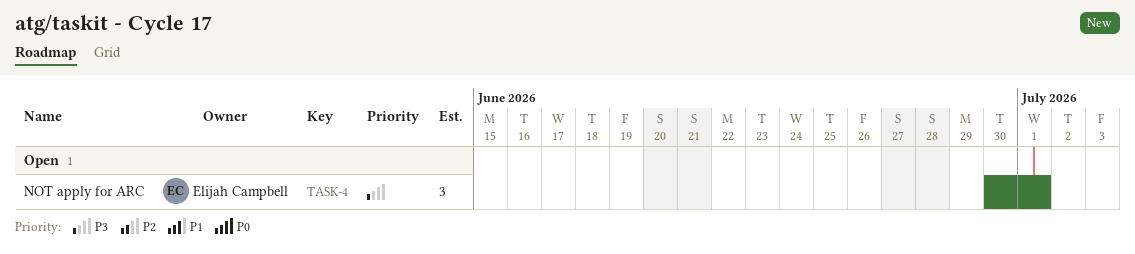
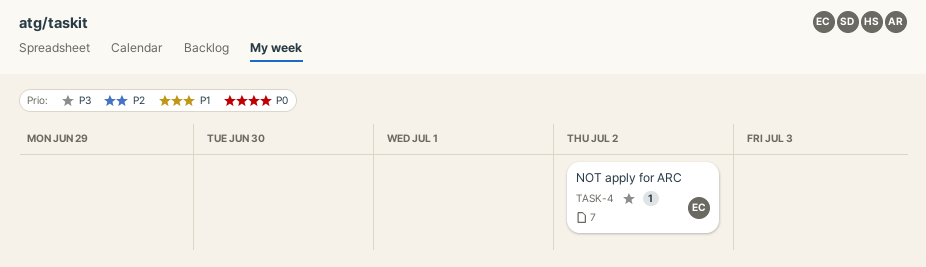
TASK-4, estimate: 3 -> 1
TASK-4, due: Jul 1 -> Jul 2

